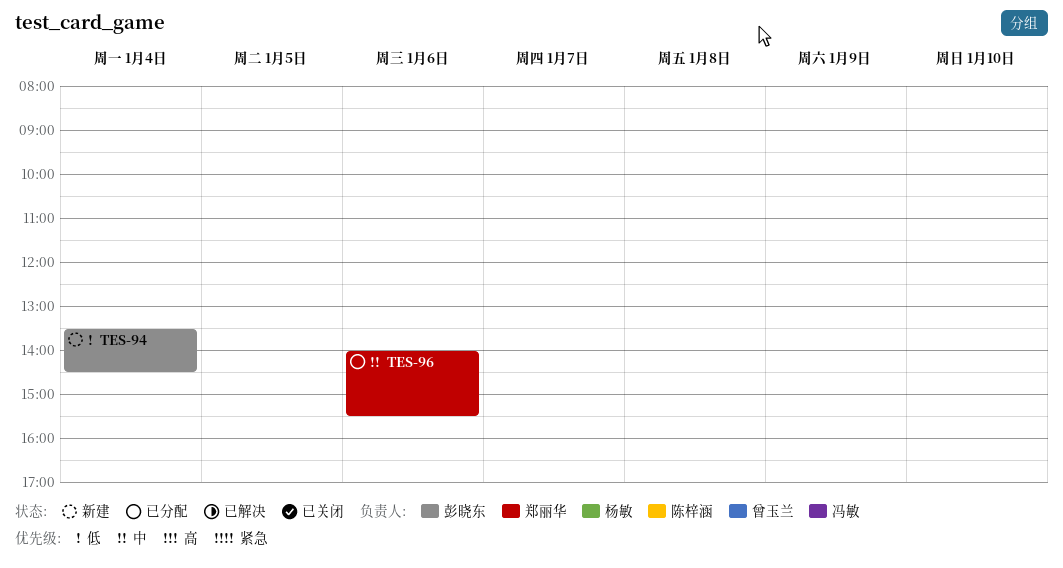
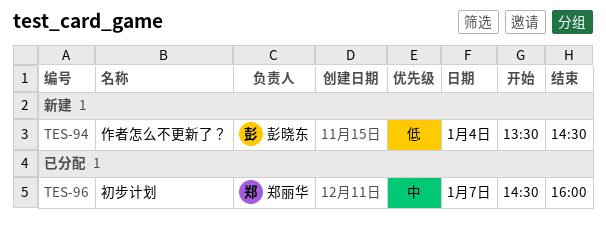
TES-96, day: Jan 6 -> Jan 7
TES-96, begins: 14:00 -> 14:30
TES-96, ends: 15:30 -> 16:00

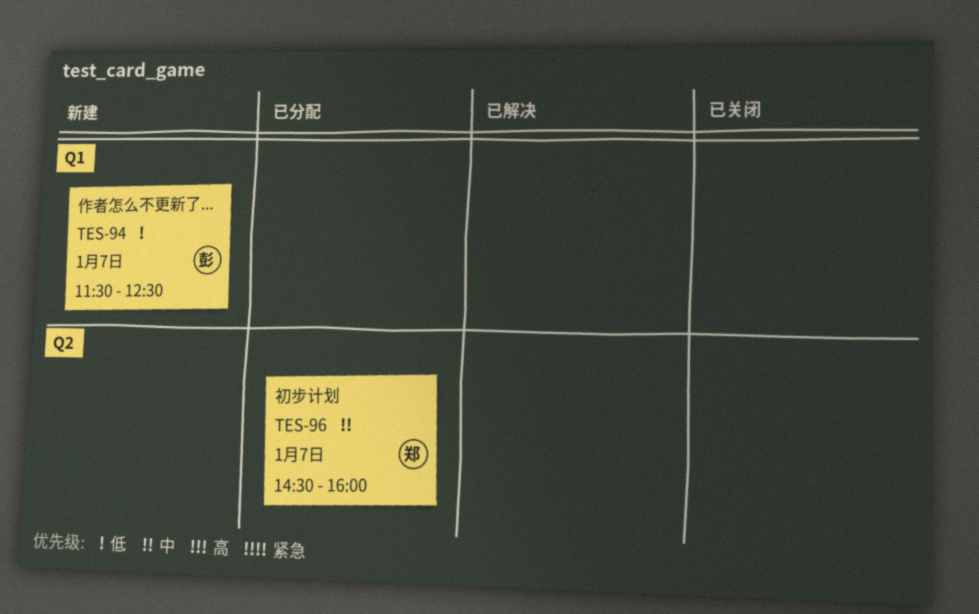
TES-94, day: Jan 4 -> Jan 7
TES-94, begins: 13:30 -> 11:30
TES-94, ends: 14:30 -> 12:30

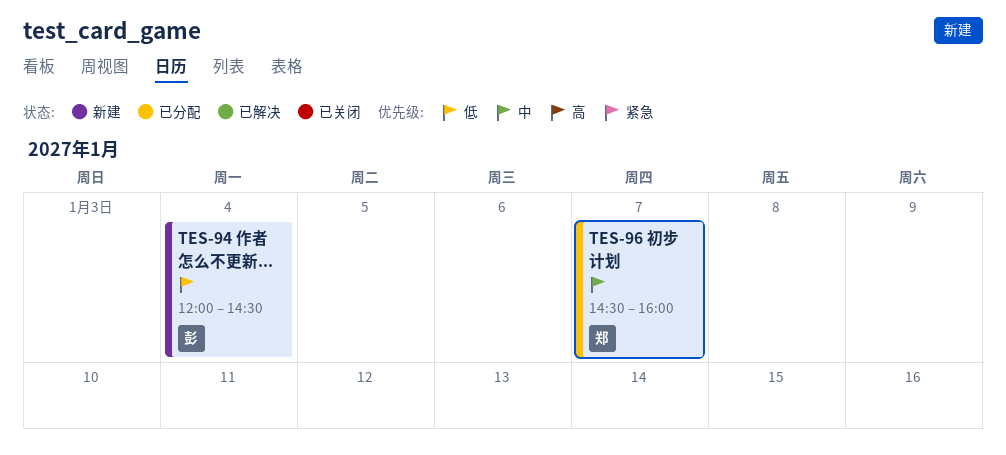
TES-94, day: Jan 7 -> Jan 4
TES-94, begins: 11:30 -> 12:00
TES-94, ends: 12:30 -> 14:30

